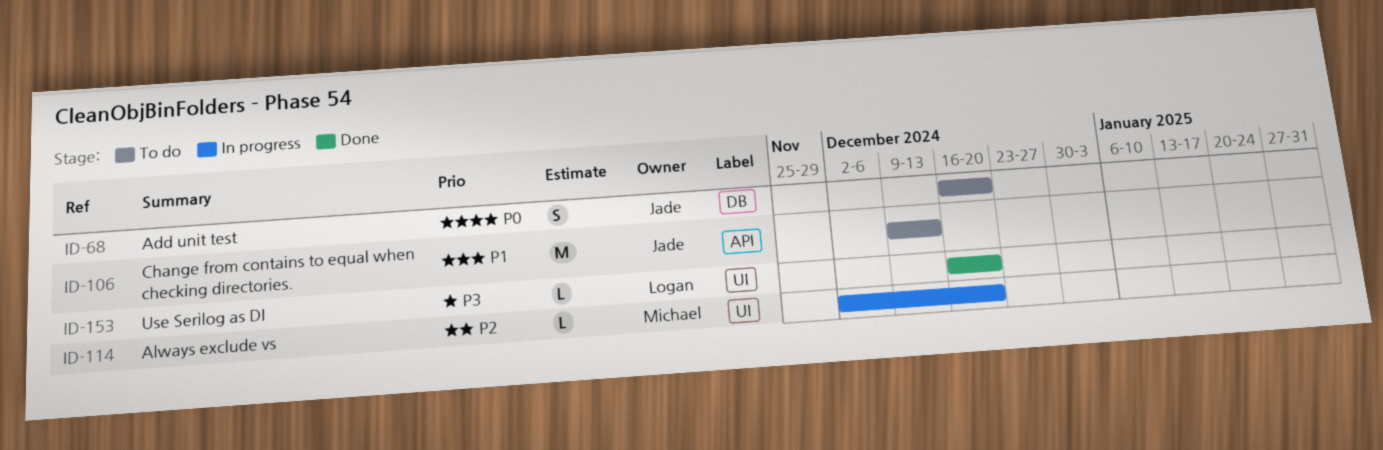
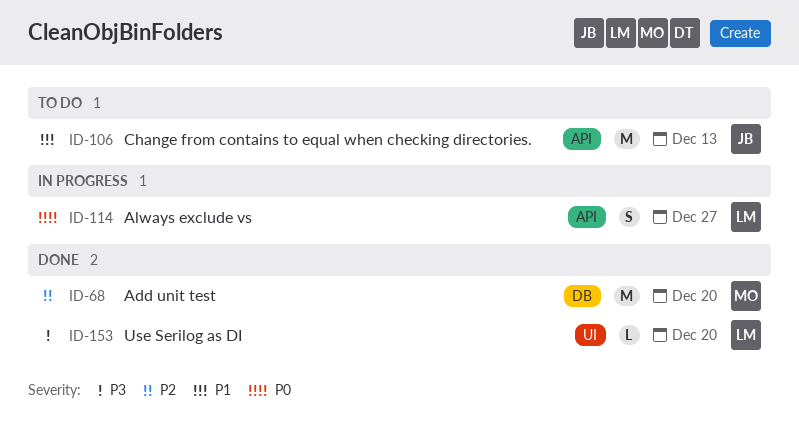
ID-68, status: To do -> Done
ID-68, owner: Jade -> Michael
ID-68, priority: P0 -> P2
ID-68, estimate: S -> M
ID-114, owner: Michael -> Logan
ID-114, priority: P2 -> P0
ID-114, label: UI -> API
ID-114, estimate: L -> S
ID-114, due: Dec 20 -> Dec 27

